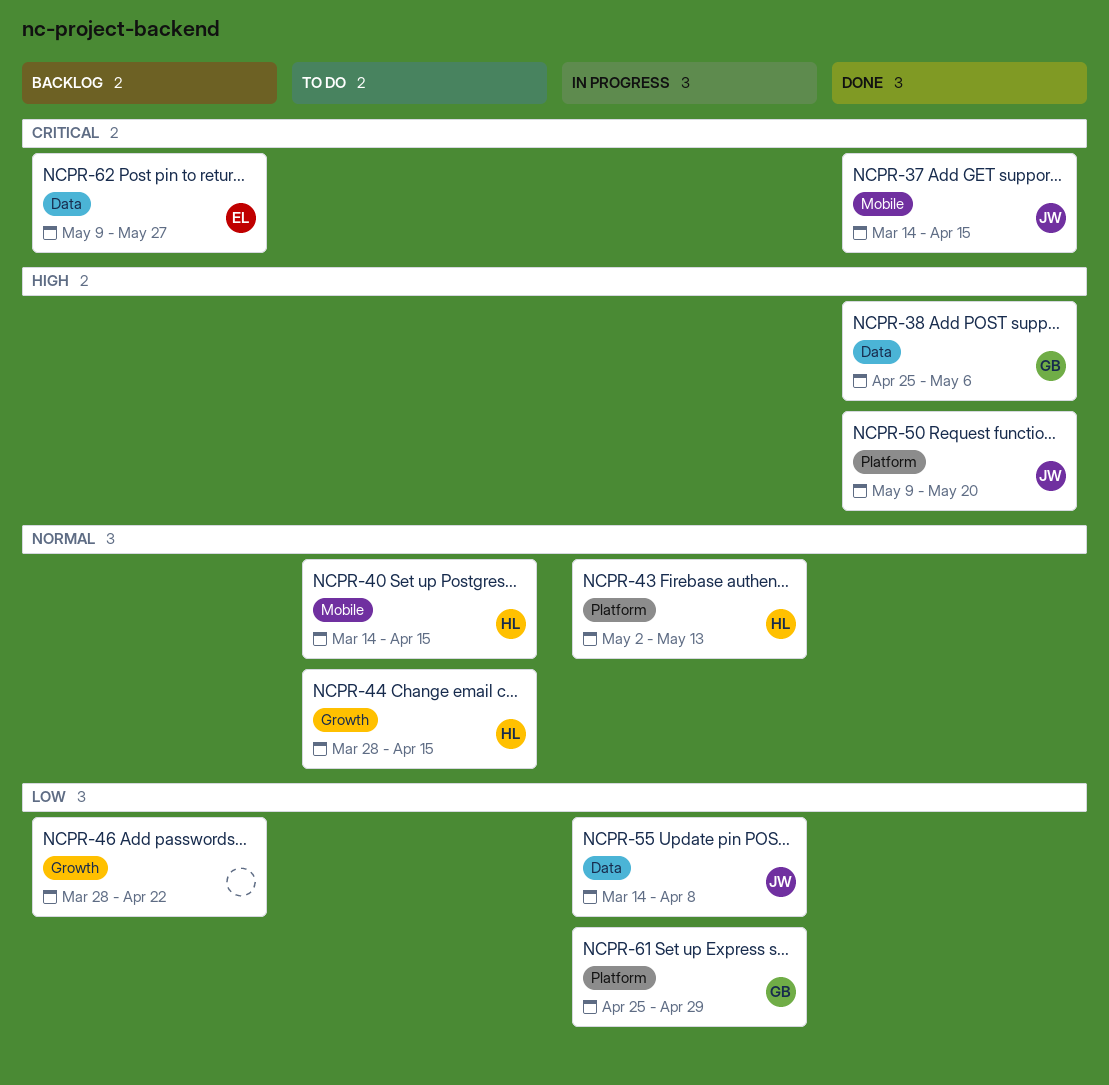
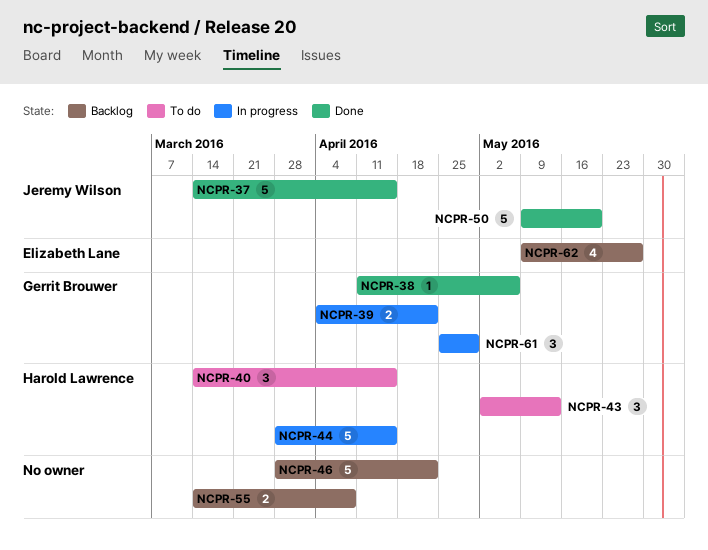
NCPR-38, start: Apr 25 -> Apr 11
NCPR-39: none -> present
NCPR-43, status: In progress -> To do
NCPR-44, status: To do -> In progress
NCPR-55, status: In progress -> Backlog
NCPR-55, owner: Jeremy Wilson -> none

